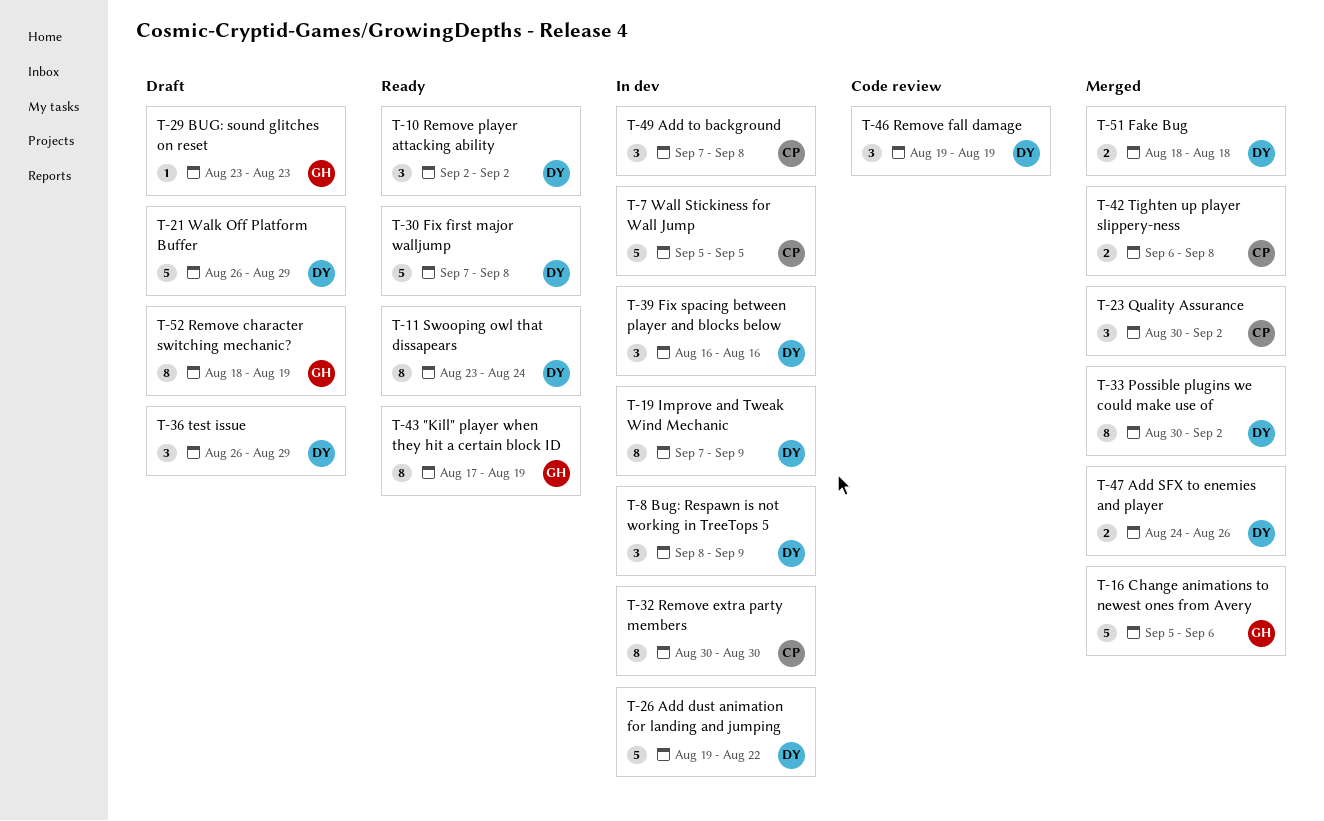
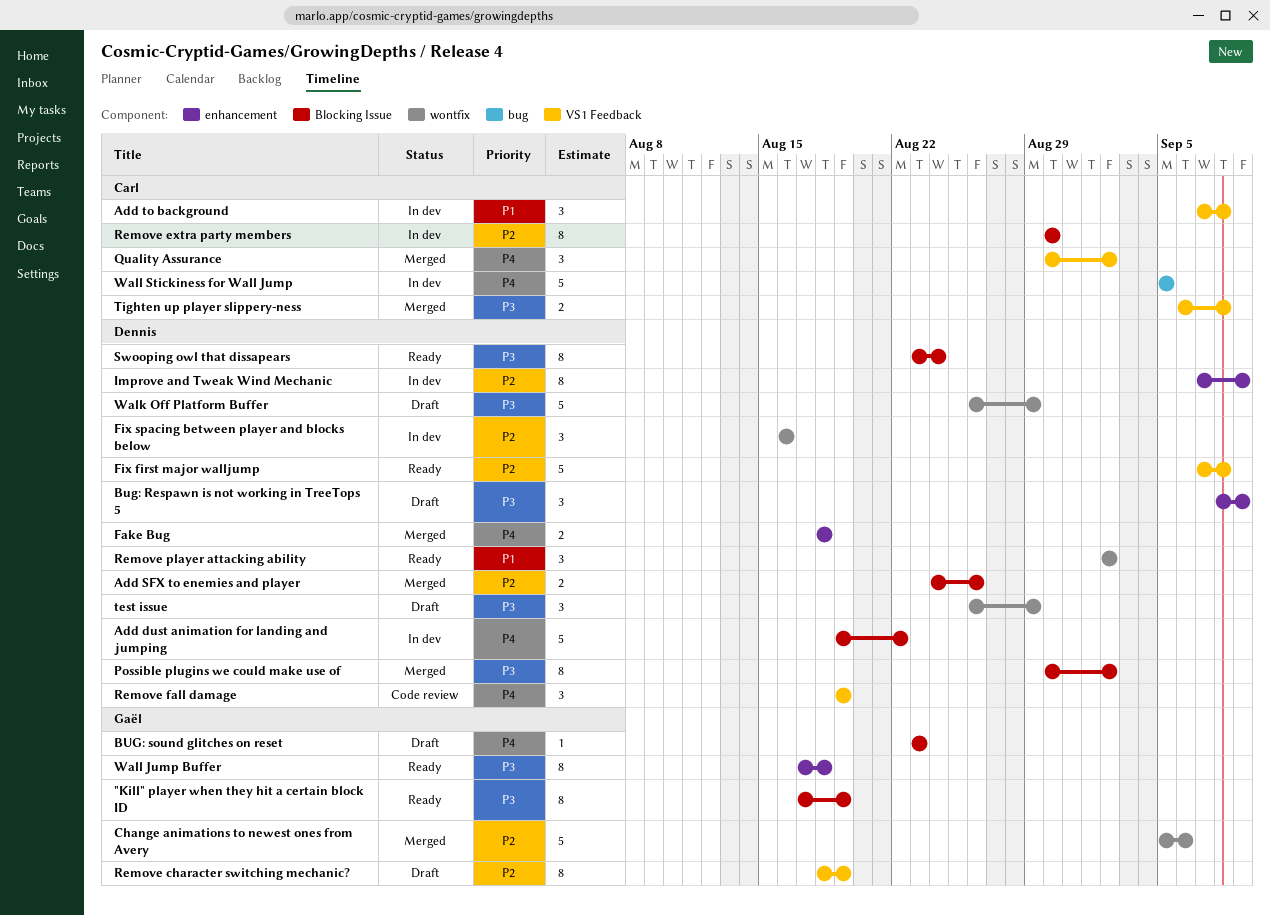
Bug: Respawn is not working in TreeTops 5, status: In dev -> Draft
Wall Jump Buffer: none -> present

